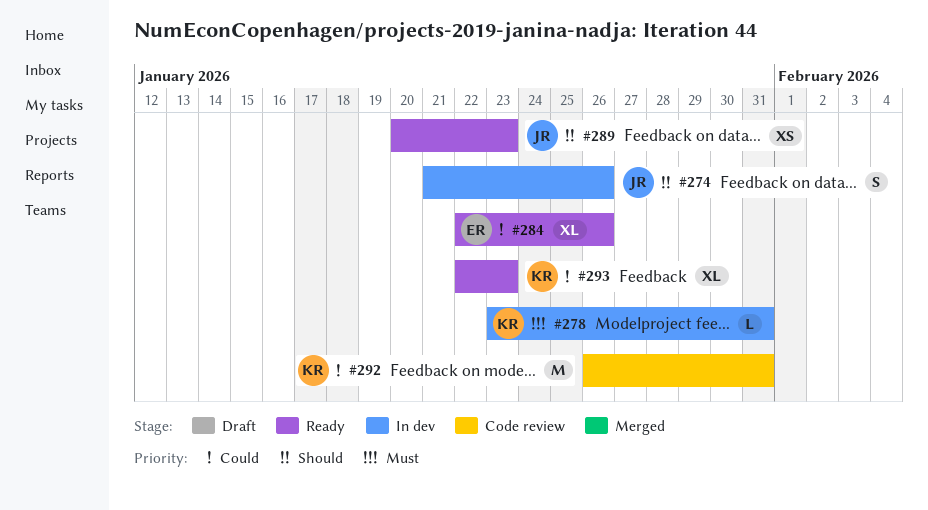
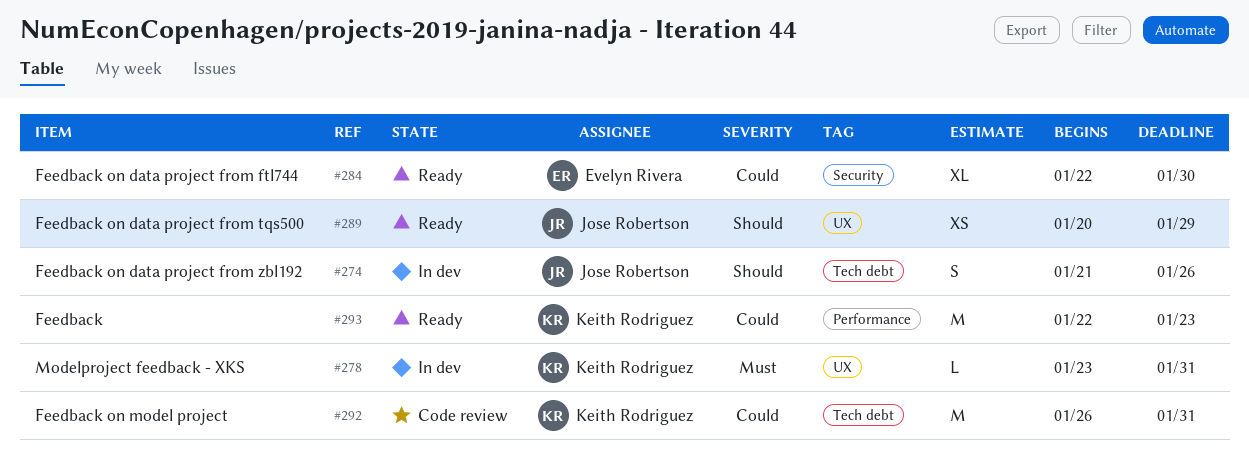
#284, due: Jan 26 -> Jan 30
#289, due: Jan 23 -> Jan 29
#293, estimate: XL -> M

